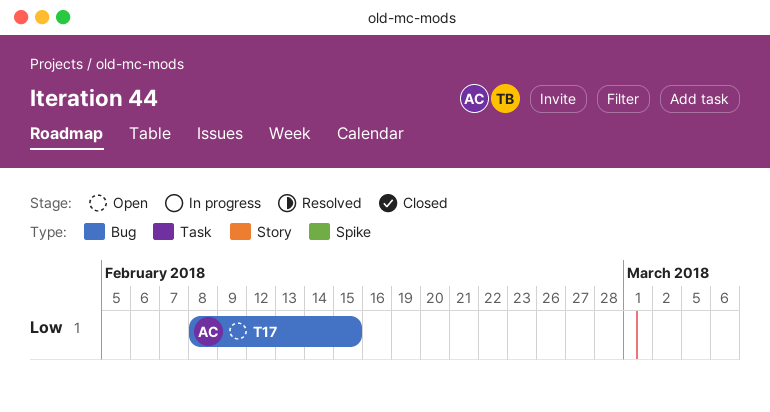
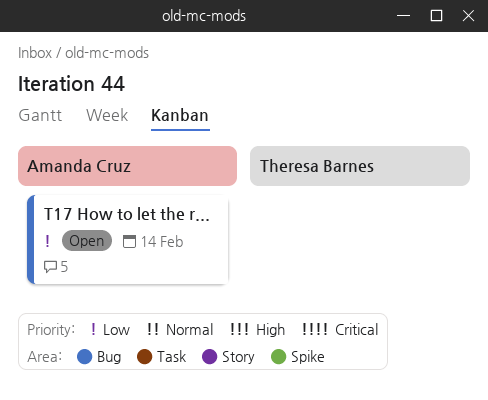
T17, due: Feb 15 -> Feb 14

